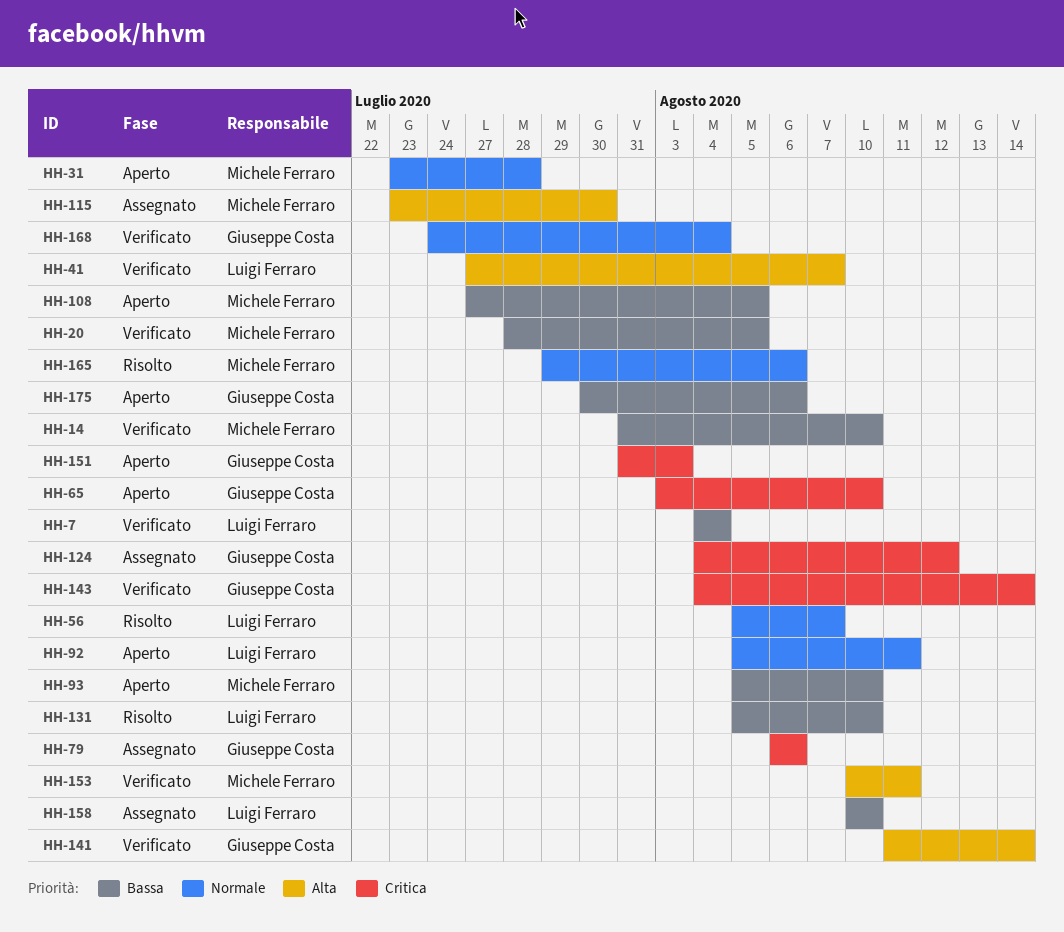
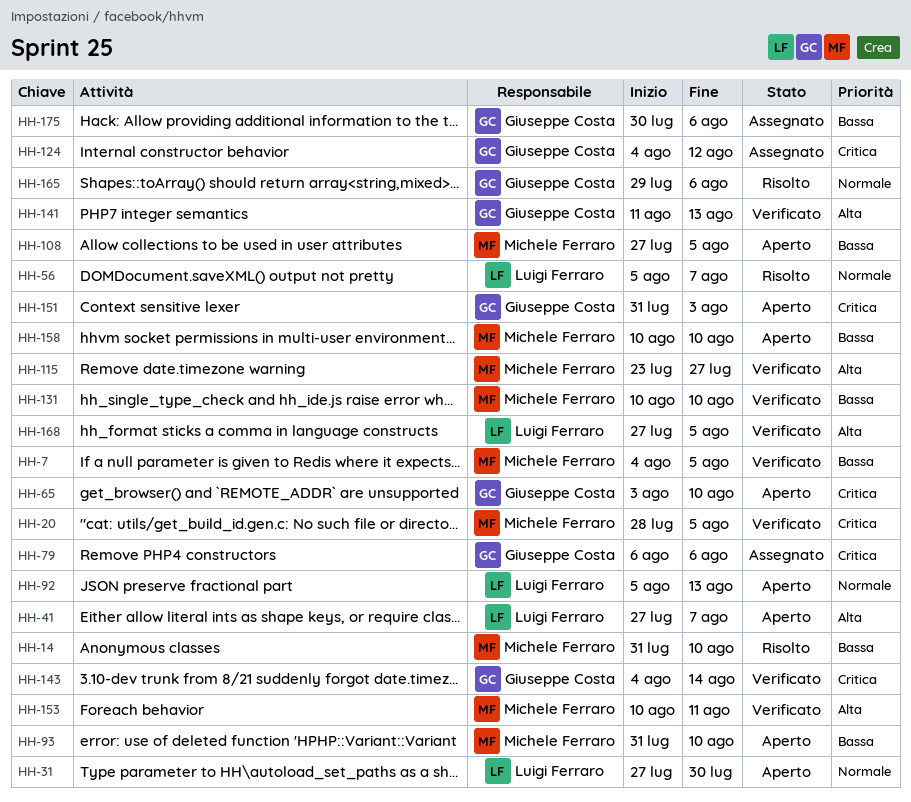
HH-7, owner: Luigi Ferraro -> Michele Ferraro
HH-7, due: Aug 4 -> Aug 5
HH-14, status: Verificato -> Risolto
HH-20, priority: Bassa -> Critica
HH-31, owner: Michele Ferraro -> Luigi Ferraro
HH-31, start: Jul 23 -> Jul 27
HH-31, due: Jul 28 -> Jul 30
HH-41, status: Verificato -> Aperto
HH-92, due: Aug 11 -> Aug 13
HH-93, start: Aug 5 -> Jul 31
HH-115, status: Assegnato -> Verificato
HH-115, due: Jul 30 -> Jul 27
HH-131, status: Risolto -> Verificato
HH-131, owner: Luigi Ferraro -> Michele Ferraro
HH-131, start: Aug 5 -> Aug 10
HH-141, due: Aug 14 -> Aug 13
HH-158, status: Assegnato -> Aperto
HH-158, owner: Luigi Ferraro -> Michele Ferraro
HH-165, owner: Michele Ferraro -> Giuseppe Costa
HH-168, owner: Giuseppe Costa -> Luigi Ferraro
HH-168, priority: Normale -> Alta
HH-168, start: Jul 24 -> Jul 27
HH-168, due: Aug 4 -> Aug 5
HH-175, status: Aperto -> Assegnato

